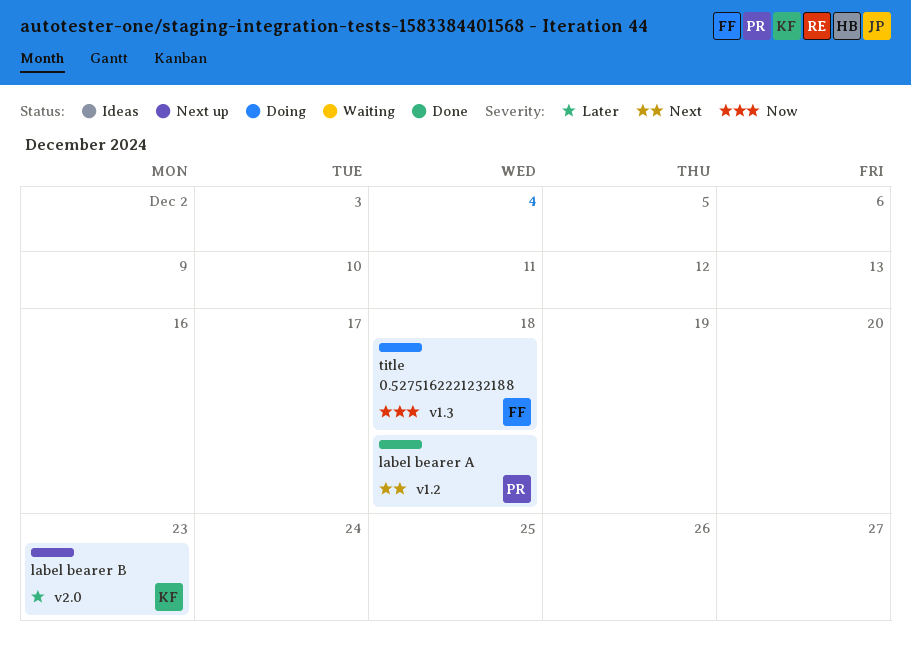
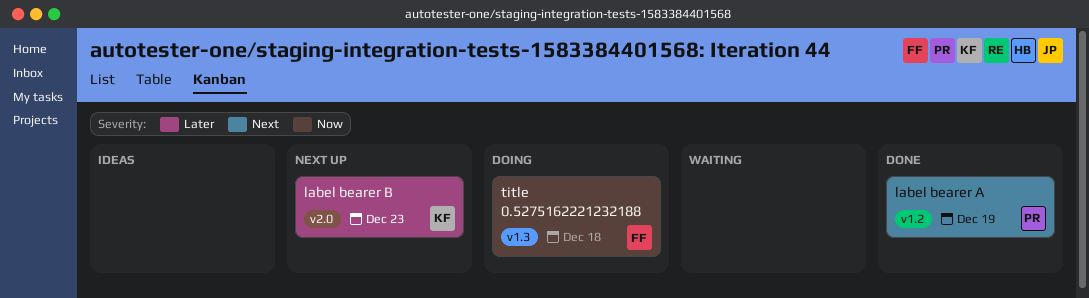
label bearer A, due: Dec 18 -> Dec 19

